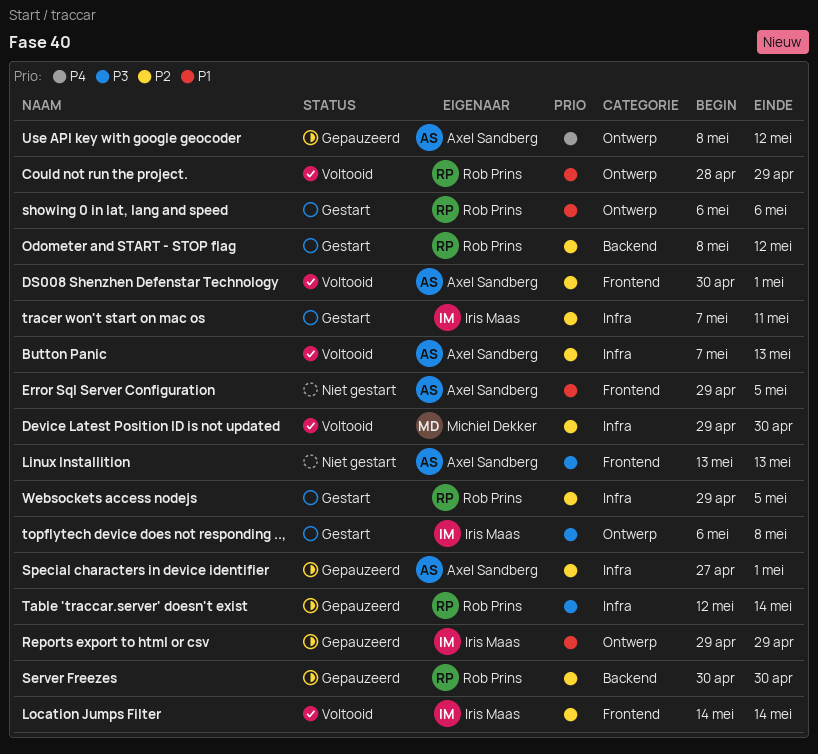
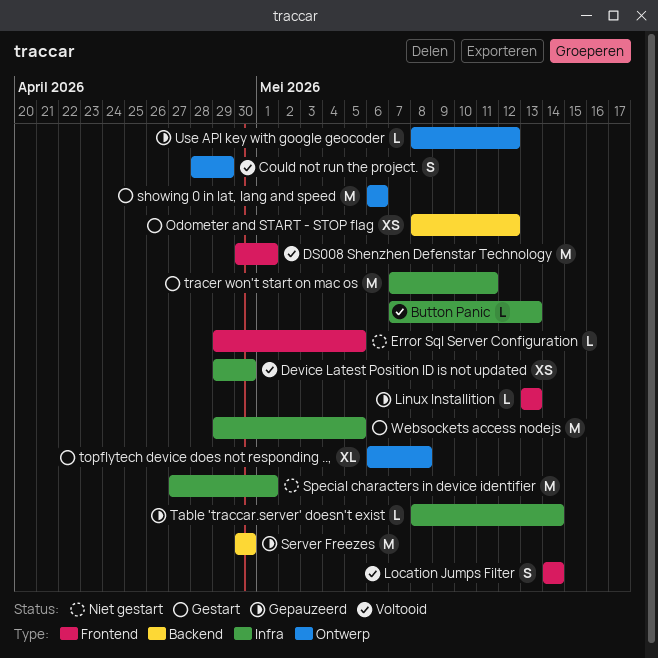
Linux Installition, status: Niet gestart -> Gepauzeerd
Reports export to html or csv: present -> none
Special characters in device identifier, status: Gepauzeerd -> Niet gestart
Table 'traccar.server' doesn't exist, start: May 12 -> May 8

